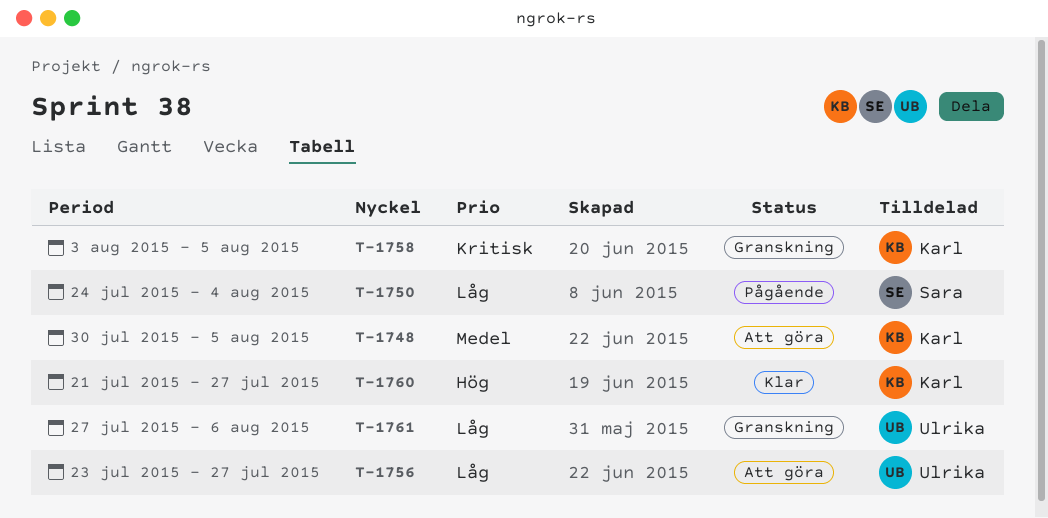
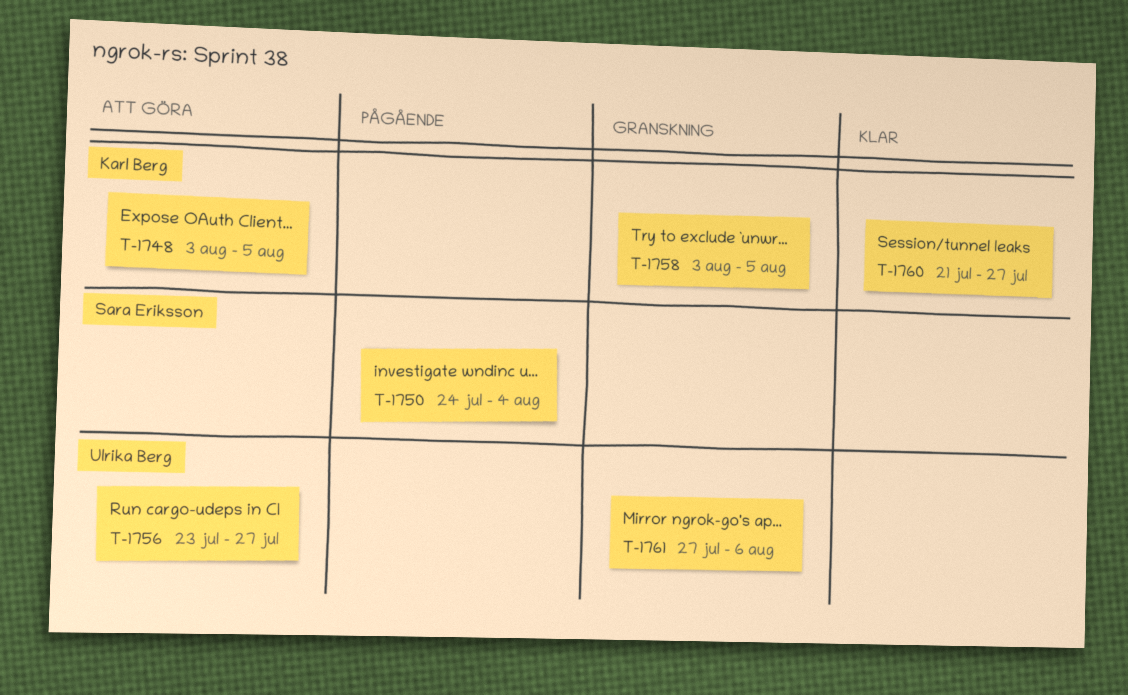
T-1748, start: Jul 30 -> Aug 3

